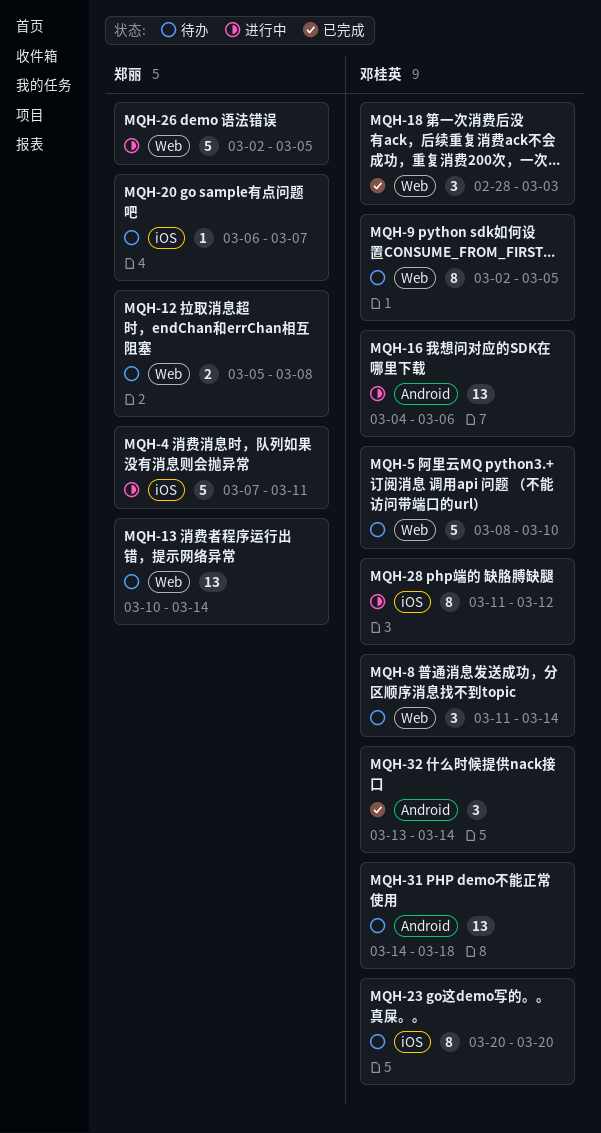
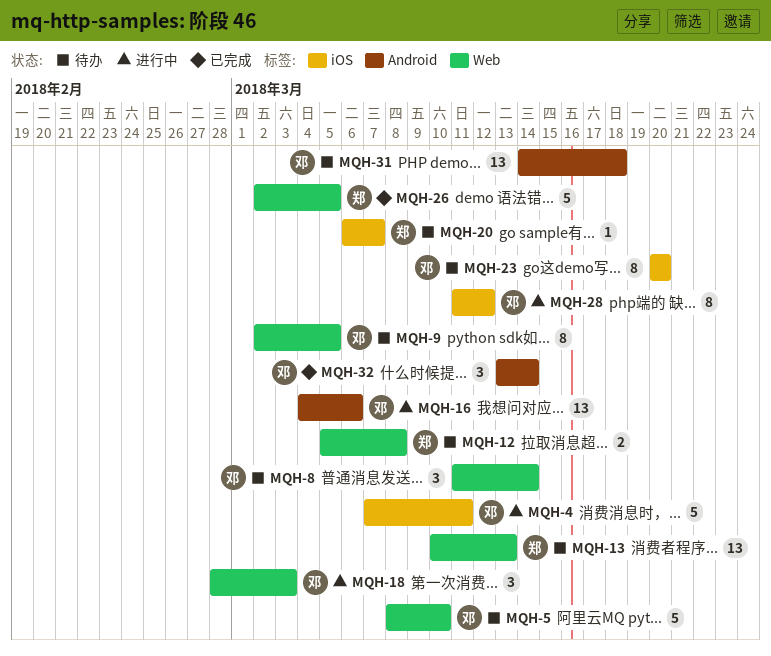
MQH-4, owner: 郑丽 -> 邓桂英
MQH-13, due: Mar 14 -> Mar 13
MQH-18, status: 已完成 -> 进行中
MQH-26, status: 进行中 -> 已完成

